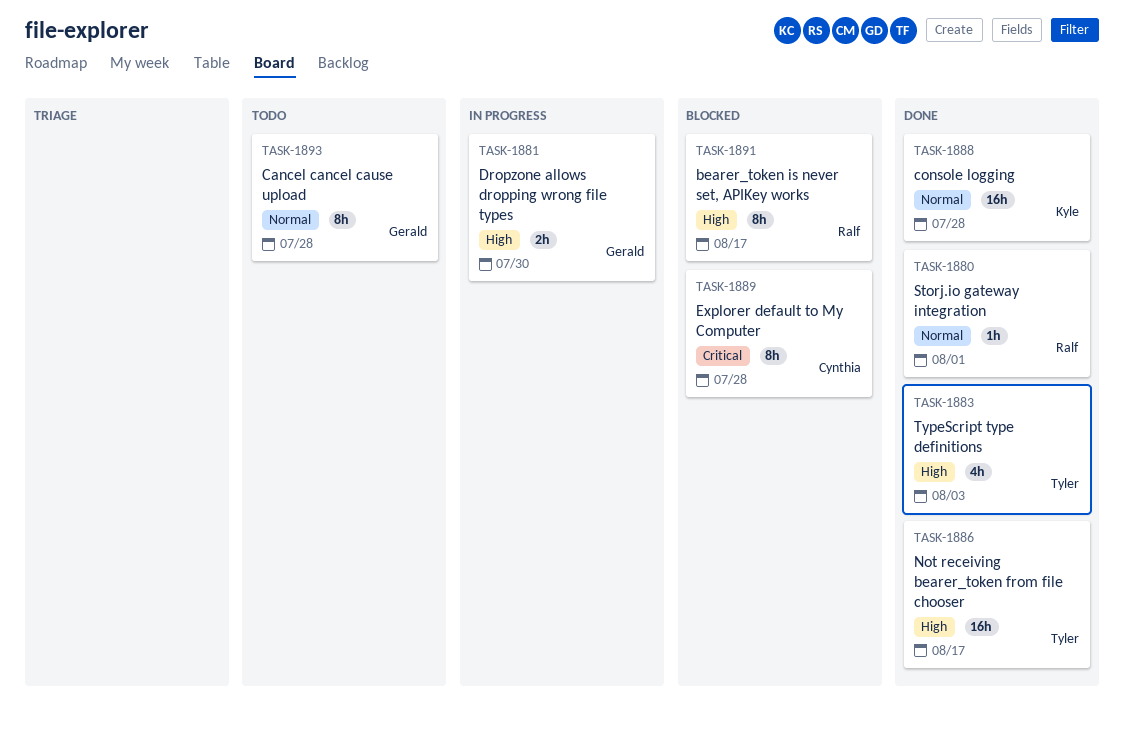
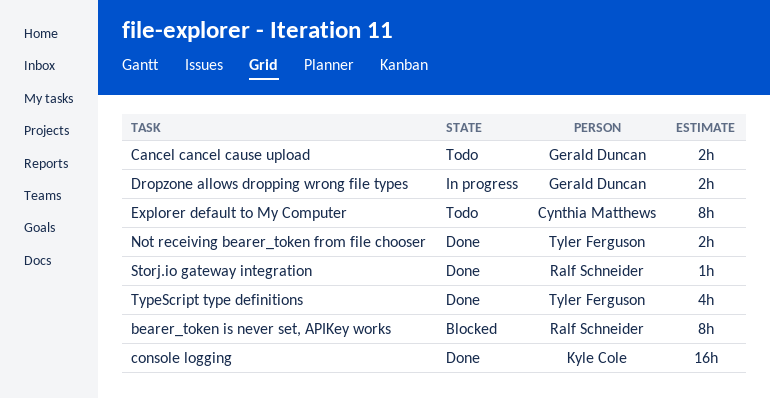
Cancel cancel cause upload, estimate: 8h -> 2h
Explorer default to My Computer, status: Blocked -> Todo
Not receiving bearer_token from file chooser, estimate: 16h -> 2h

